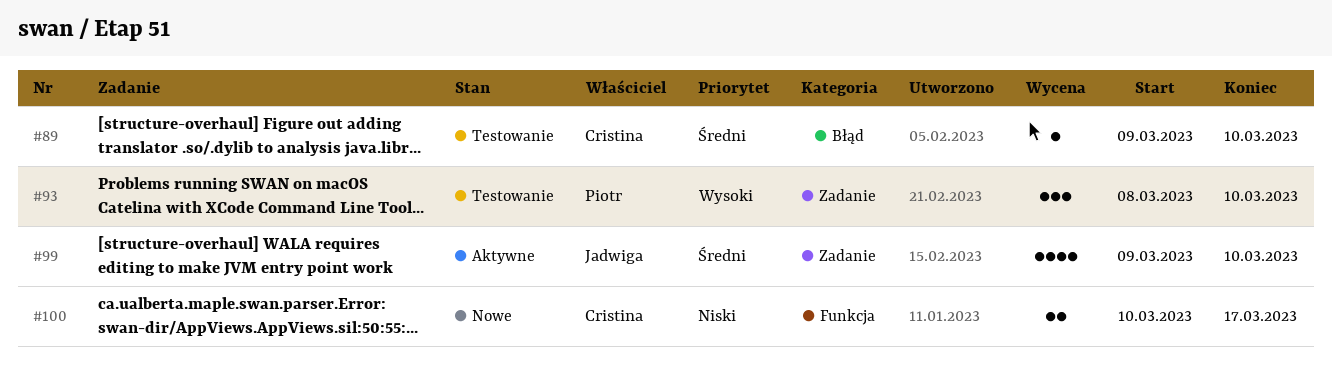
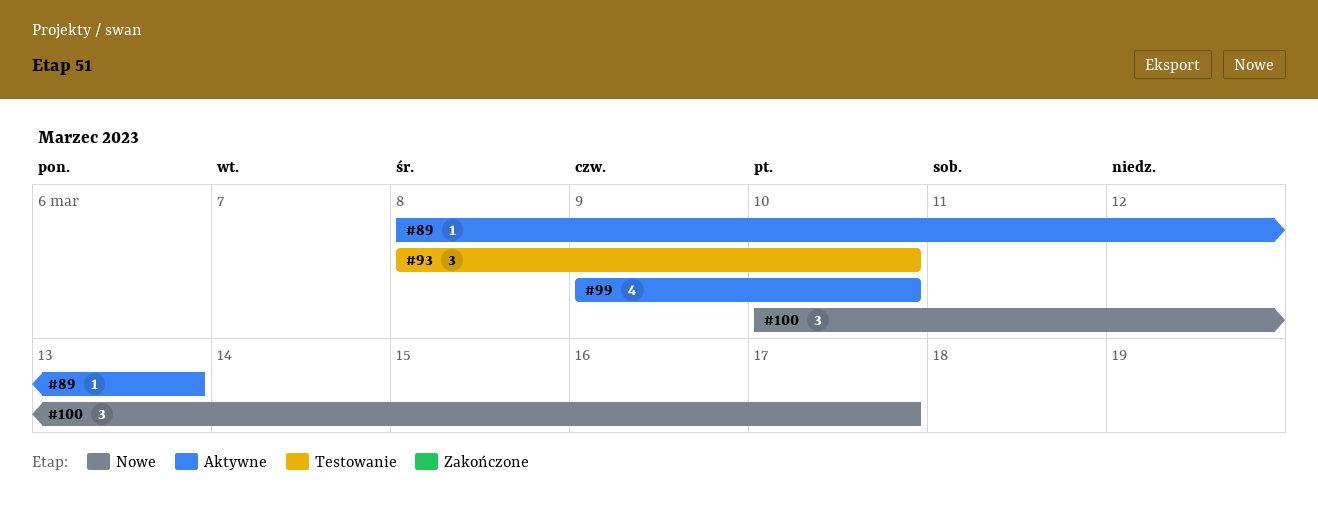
#89, status: Testowanie -> Aktywne
#89, start: Mar 9 -> Mar 8
#89, due: Mar 10 -> Mar 13
#100, estimate: 2 -> 3

